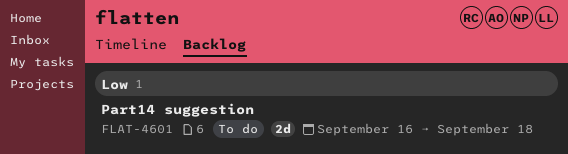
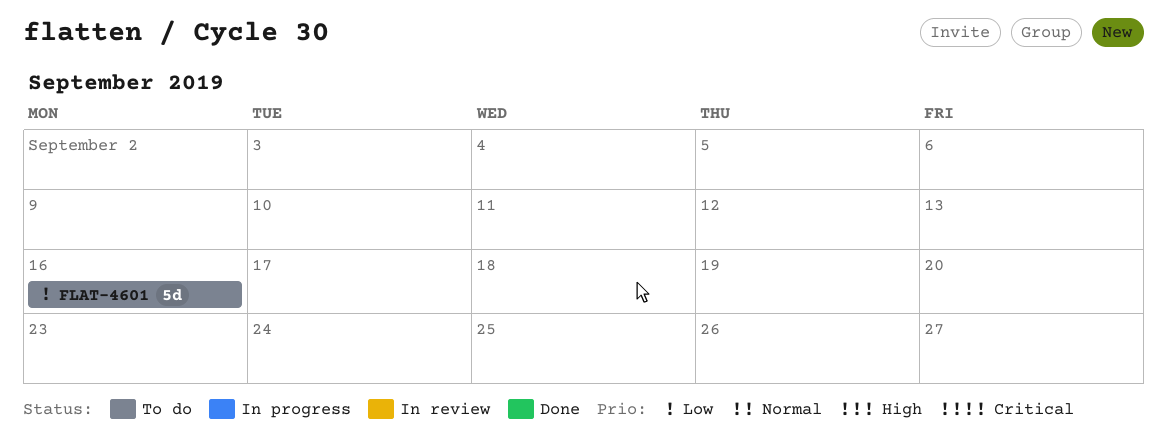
FLAT-4601, estimate: 2d -> 5d
FLAT-4601, due: Sep 18 -> Sep 16

